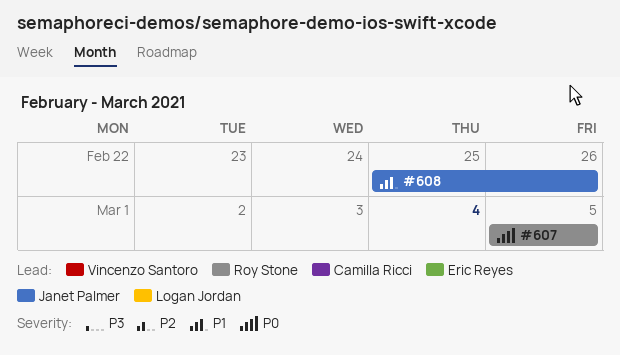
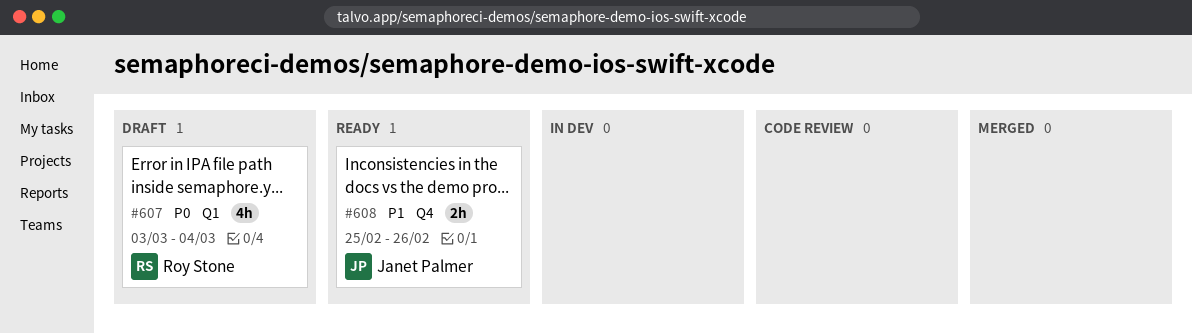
#607, start: Mar 5 -> Mar 3
#607, due: Mar 5 -> Mar 4

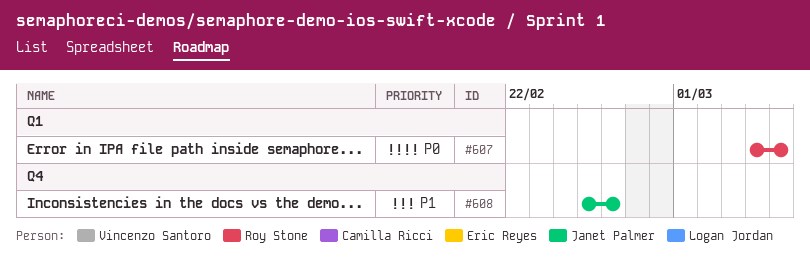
#607, start: Mar 3 -> Mar 4
#607, due: Mar 4 -> Mar 5

